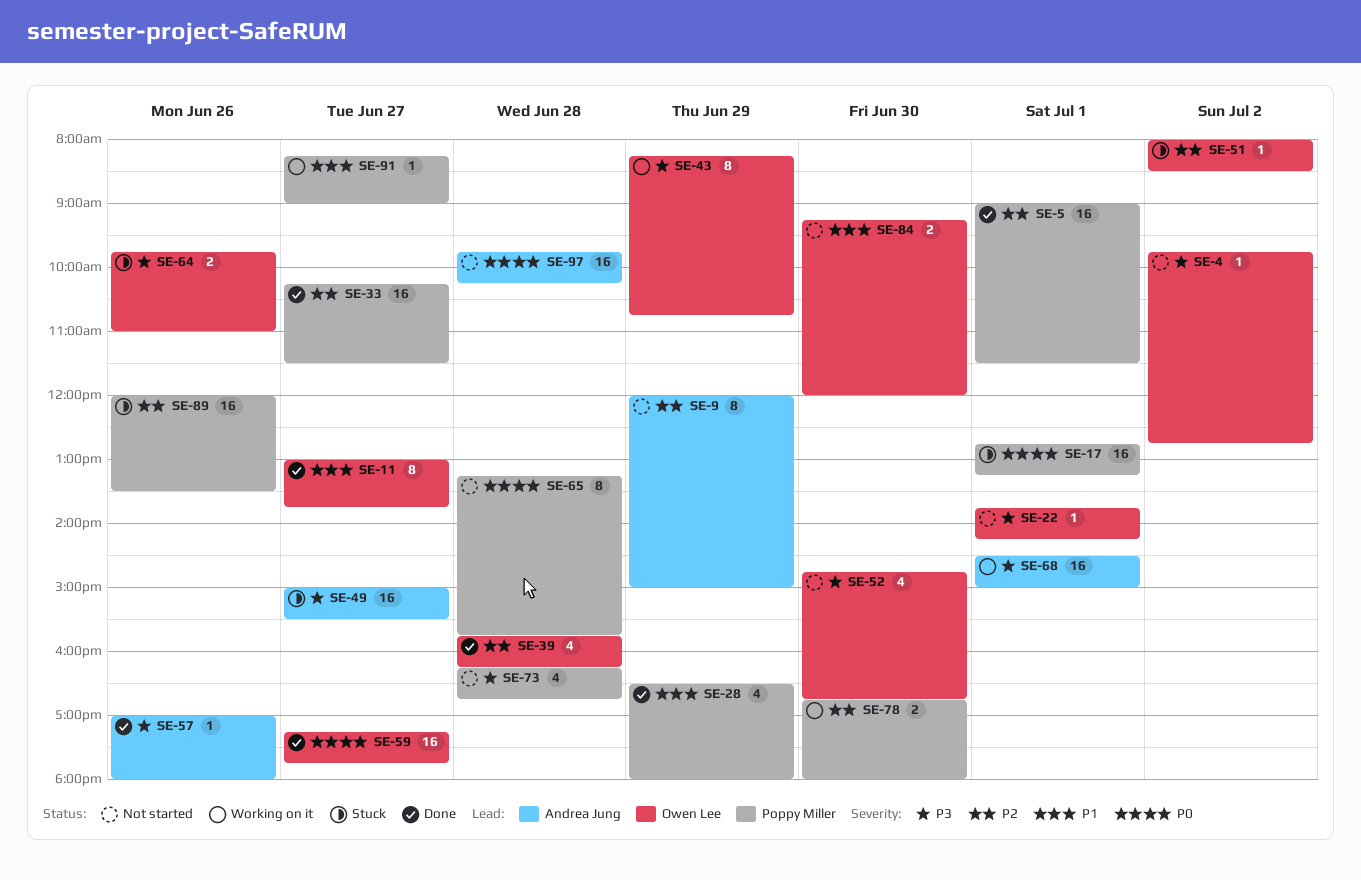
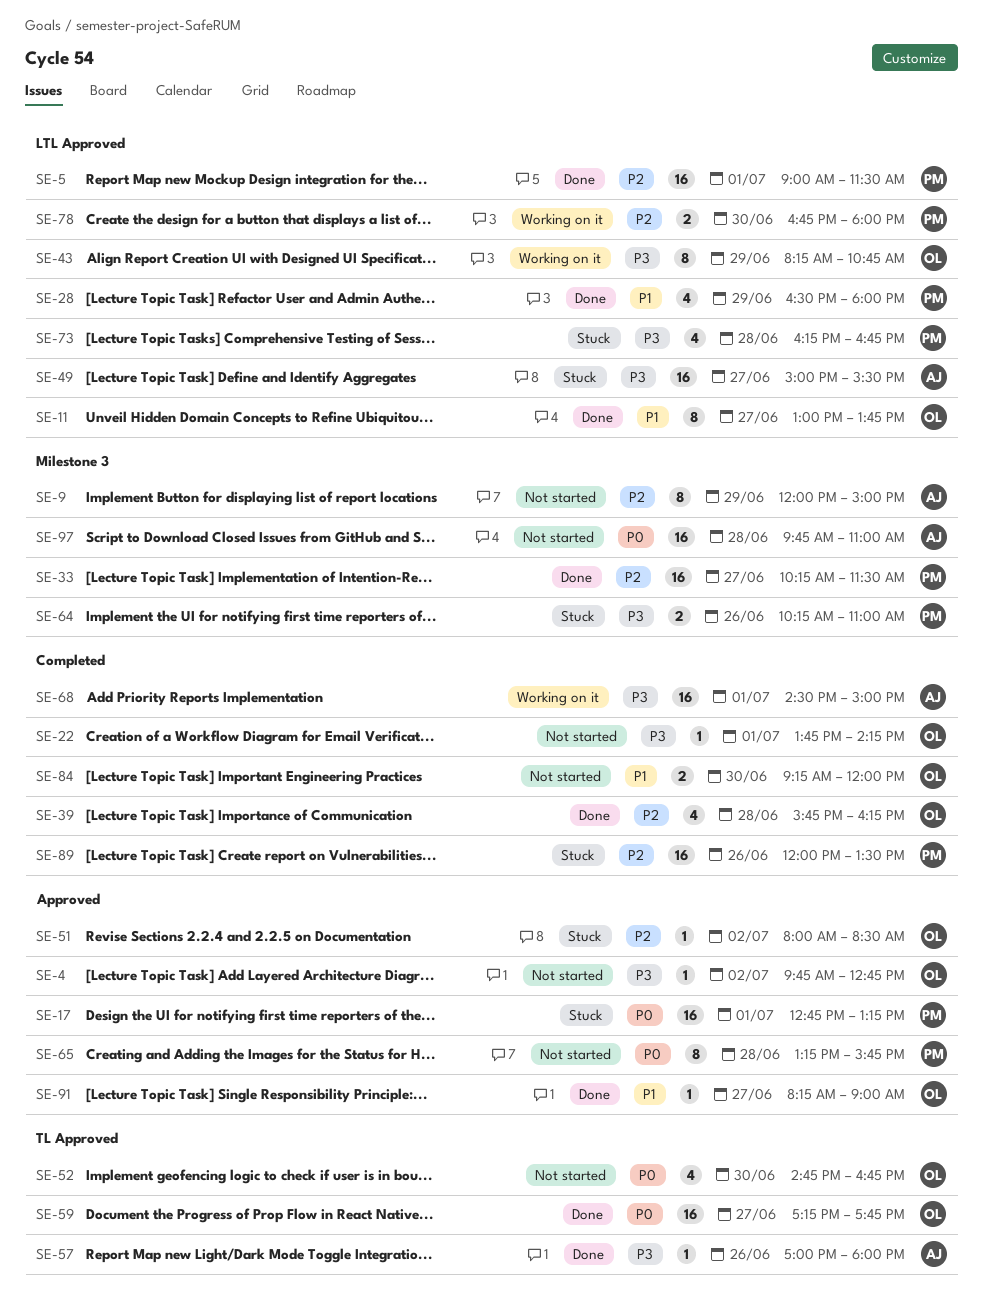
SE-52, priority: P3 -> P0
SE-64, owner: Owen Lee -> Poppy Miller
SE-64, begins: 09:45 -> 10:15
SE-73, status: Not started -> Stuck
SE-91, status: Working on it -> Done
SE-91, owner: Poppy Miller -> Owen Lee
SE-97, ends: 10:15 -> 11:00

